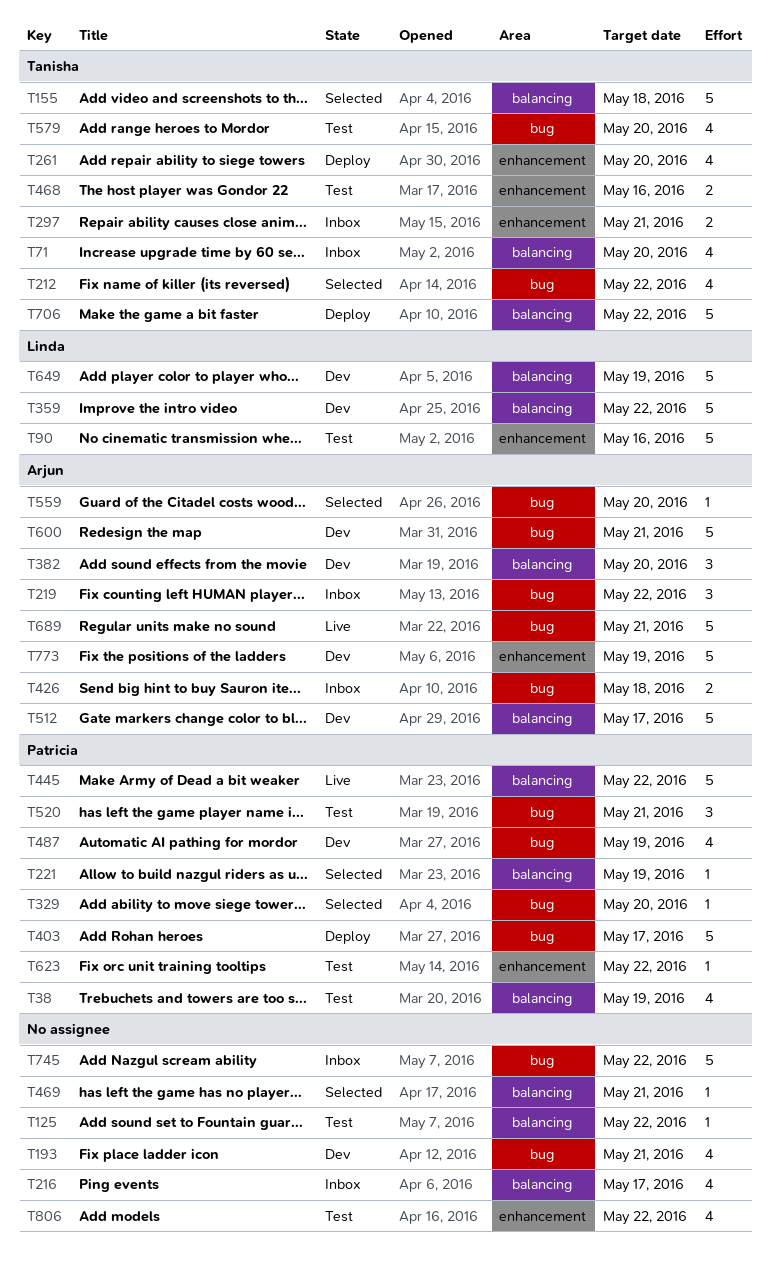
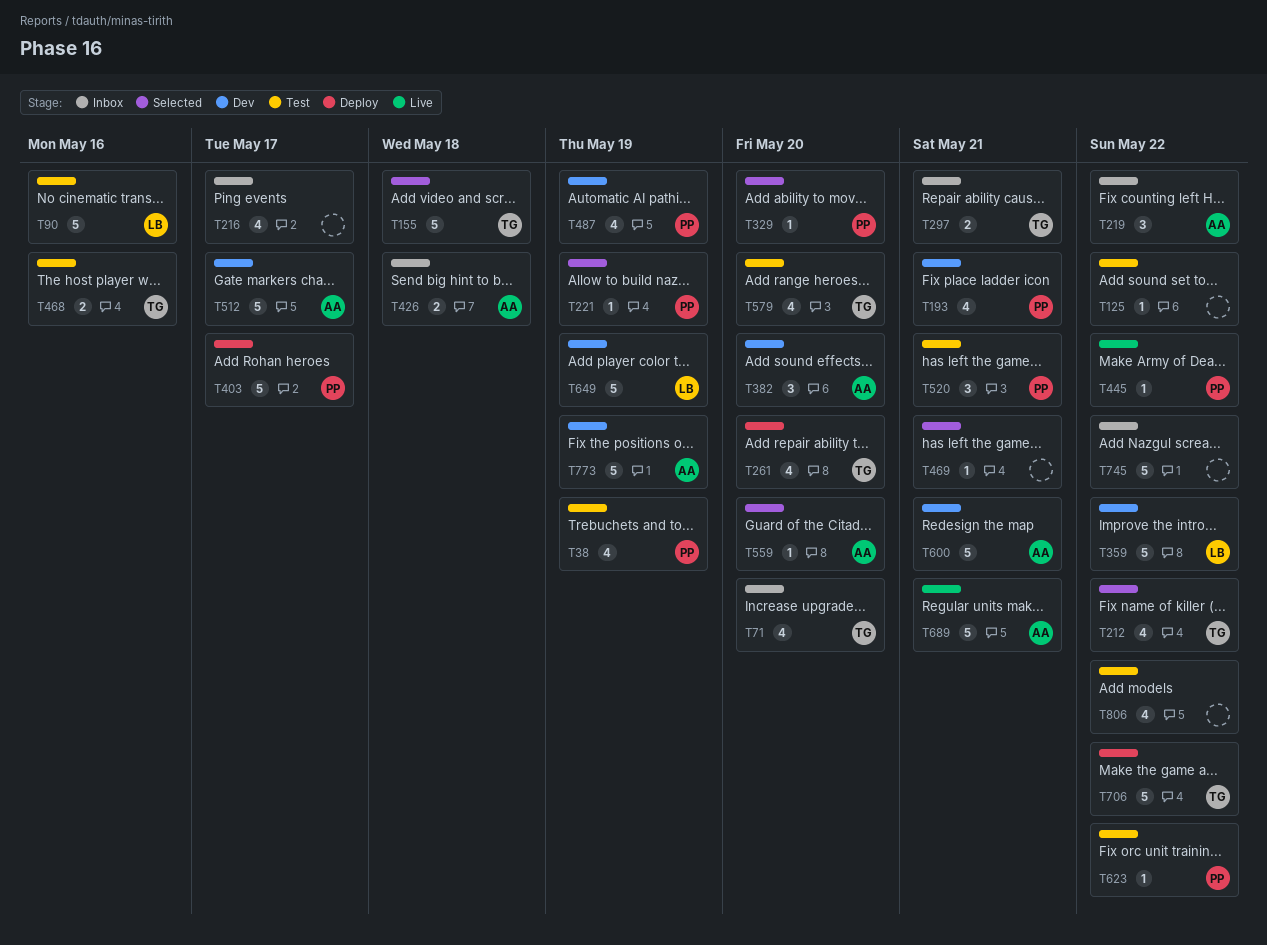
T193, owner: none -> Patricia
T445, estimate: 5 -> 1

